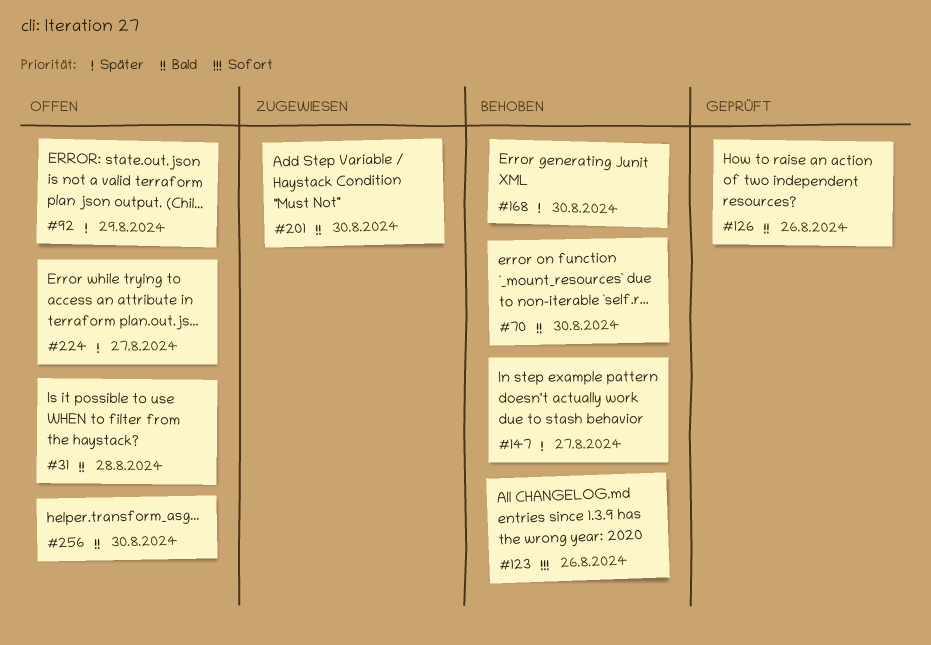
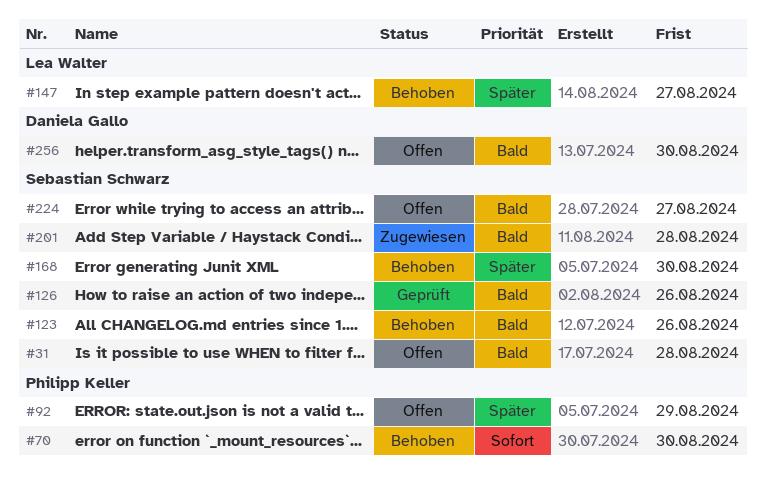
#70, priority: Bald -> Sofort
#123, priority: Sofort -> Bald
#201, due: Aug 30 -> Aug 28
#224, priority: Später -> Bald

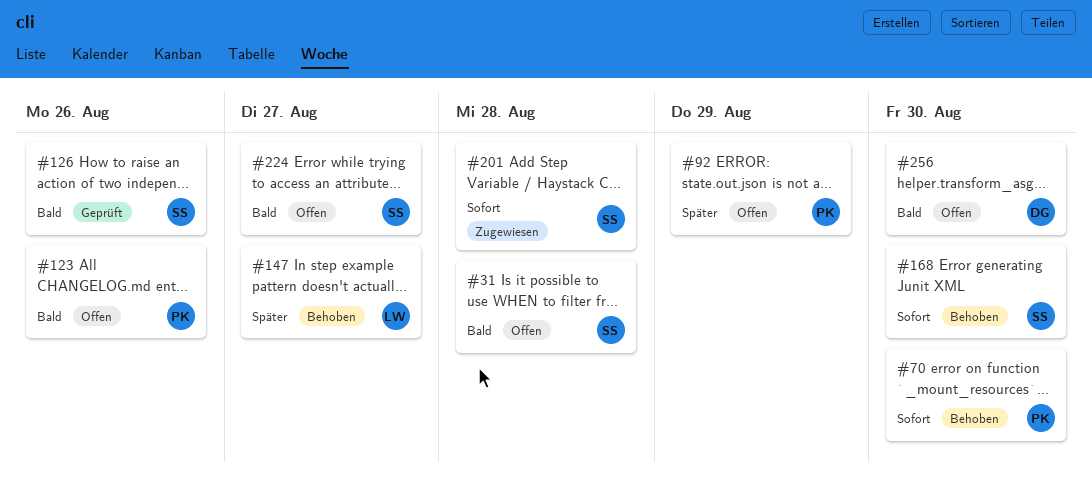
#123, status: Behoben -> Offen
#123, owner: Sebastian Schwarz -> Philipp Keller
#168, priority: Später -> Sofort
#201, priority: Bald -> Sofort

